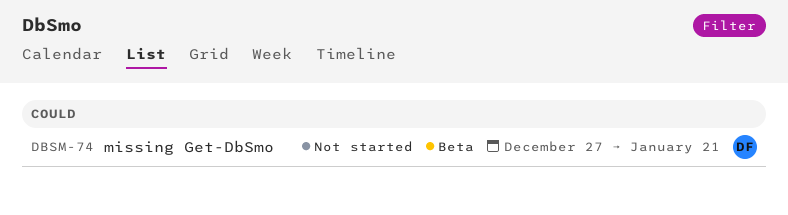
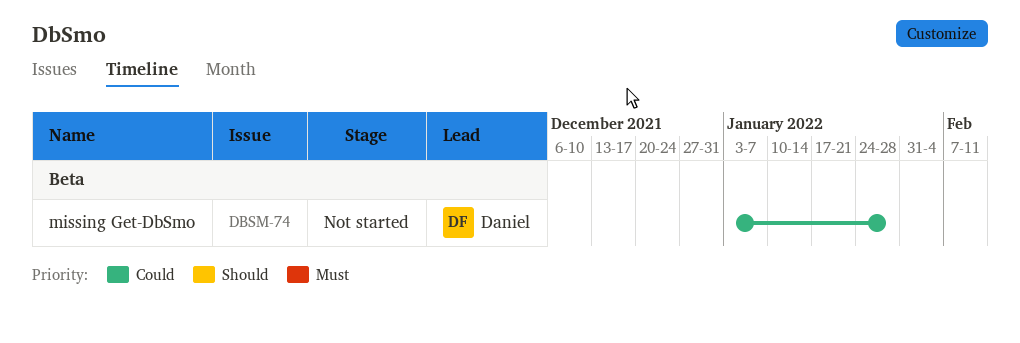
DBSM-74, start: Dec 27 -> Jan 3
DBSM-74, due: Jan 21 -> Jan 28

